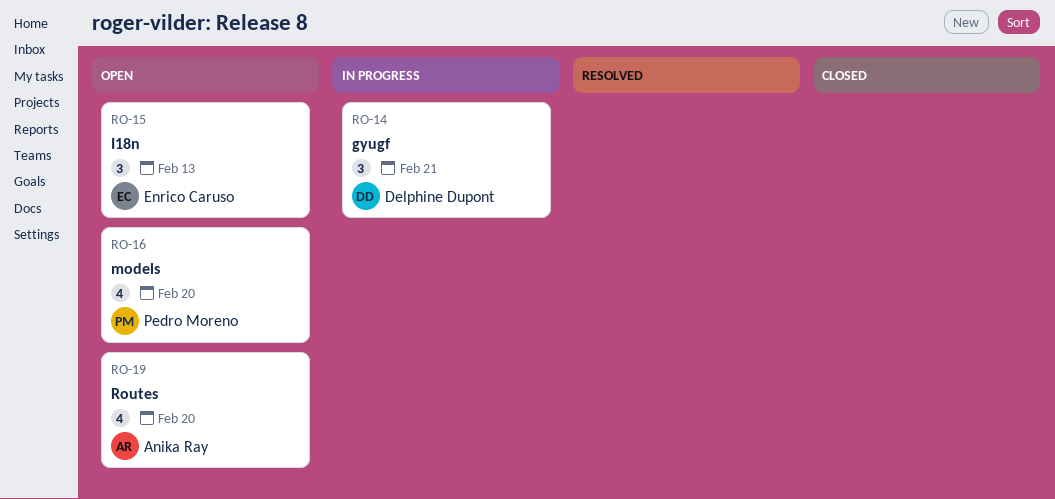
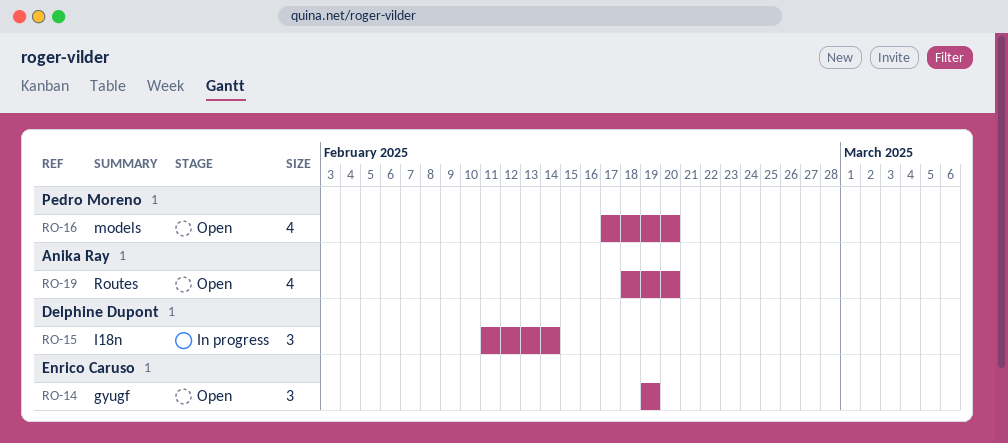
RO-14, status: In progress -> Open
RO-14, owner: Delphine Dupont -> Enrico Caruso
RO-14, due: Feb 21 -> Feb 19
RO-15, status: Open -> In progress
RO-15, owner: Enrico Caruso -> Delphine Dupont
RO-15, due: Feb 13 -> Feb 14

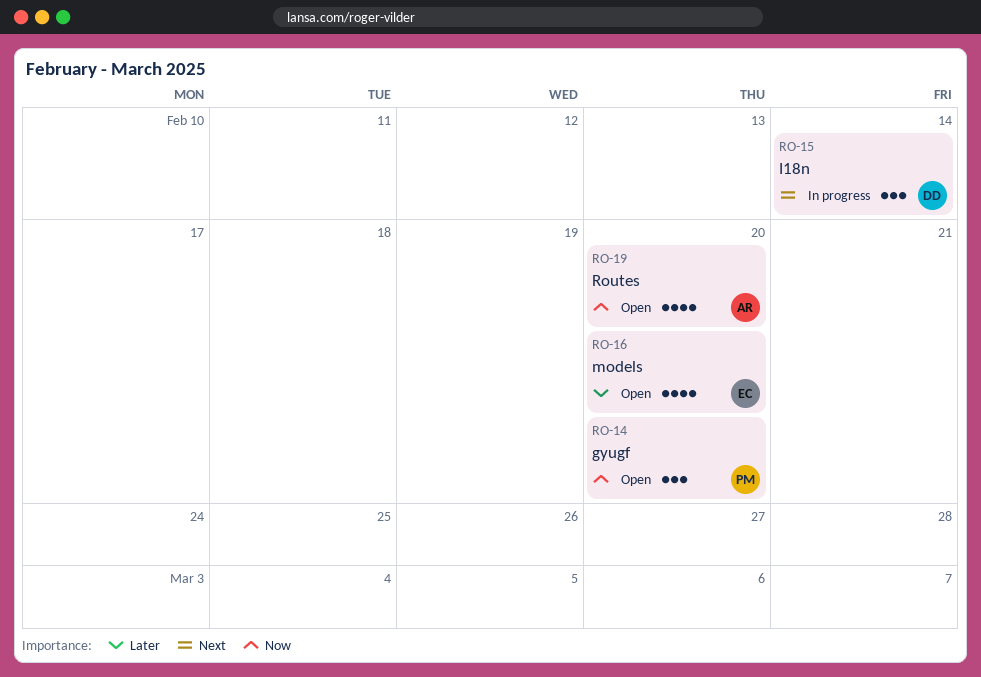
RO-14, owner: Enrico Caruso -> Pedro Moreno
RO-14, due: Feb 19 -> Feb 20
RO-16, owner: Pedro Moreno -> Enrico Caruso

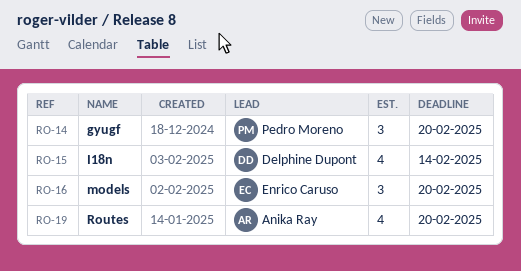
RO-15, estimate: 3 -> 4
RO-16, estimate: 4 -> 3

